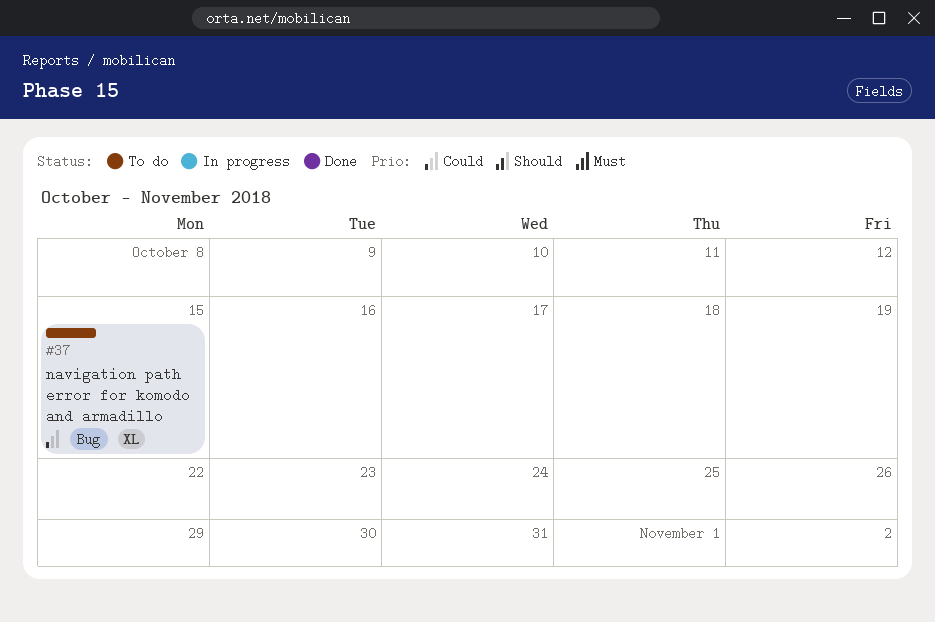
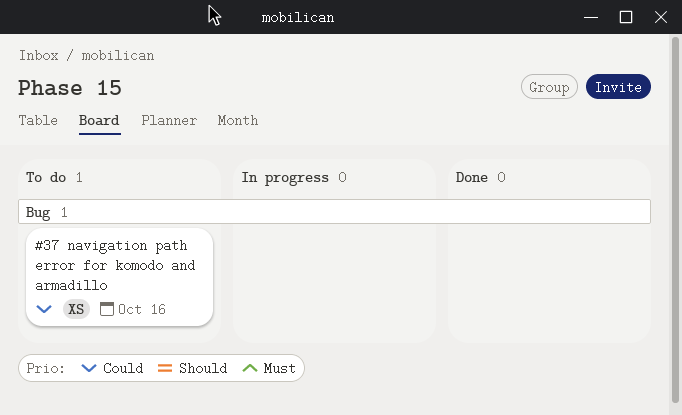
#37, estimate: XL -> XS
#37, due: Oct 15 -> Oct 16

